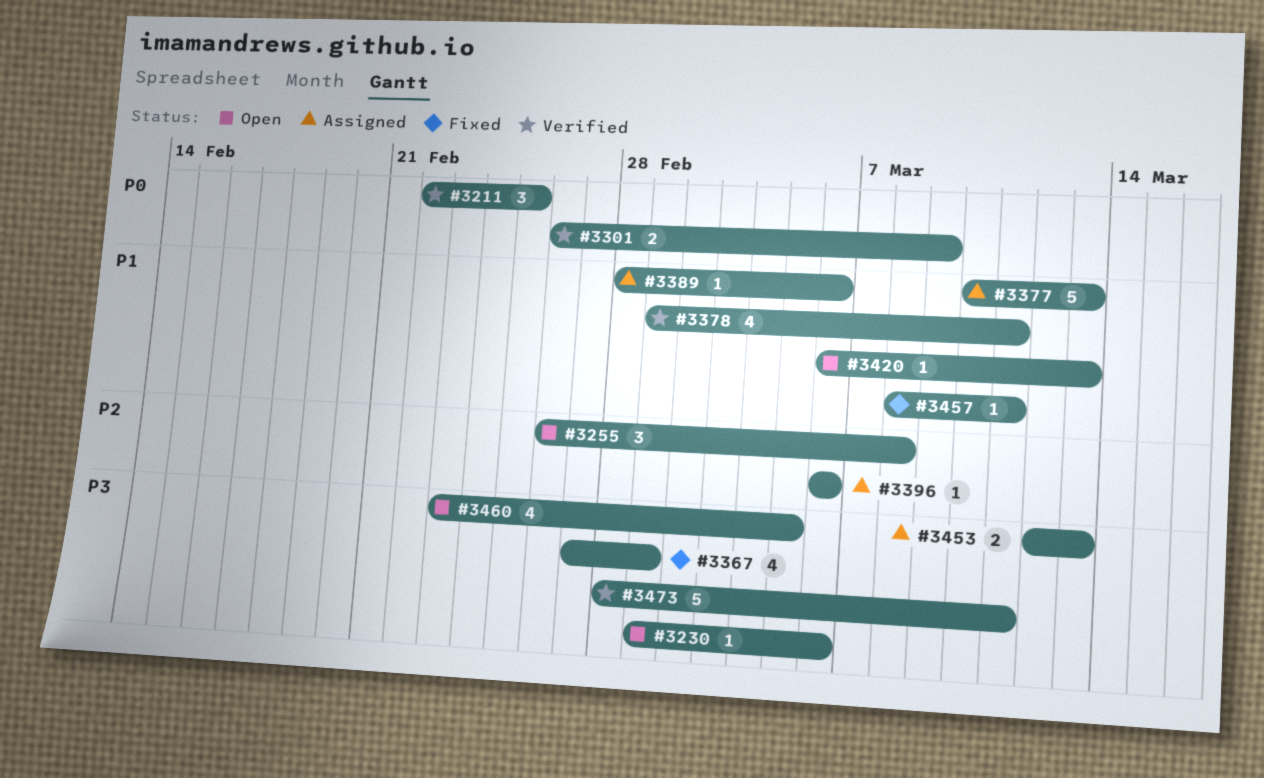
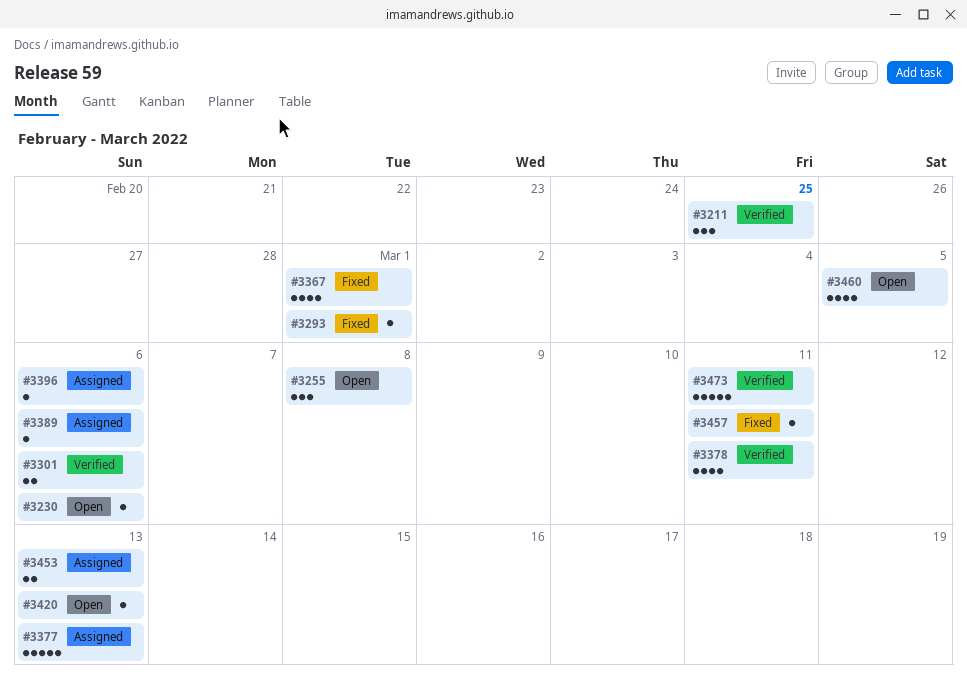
#3293: none -> present
#3301, due: Mar 9 -> Mar 6

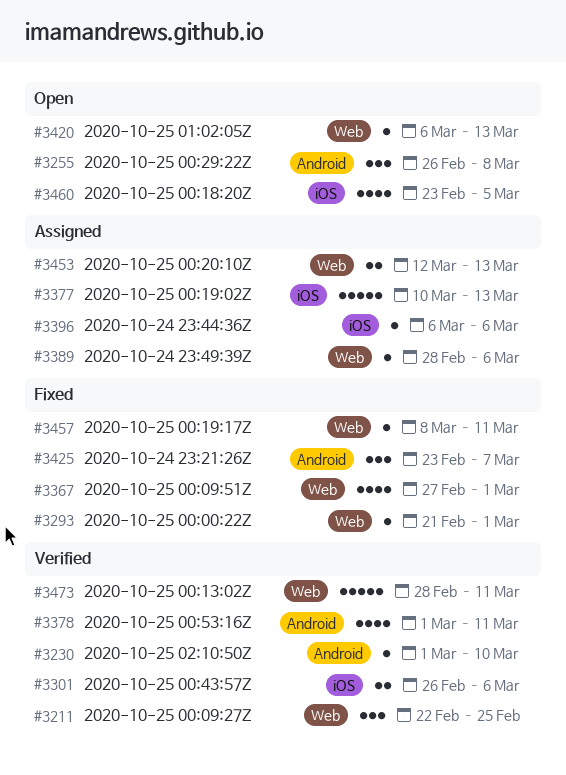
#3230, status: Open -> Verified
#3230, due: Mar 6 -> Mar 10
#3425: none -> present

